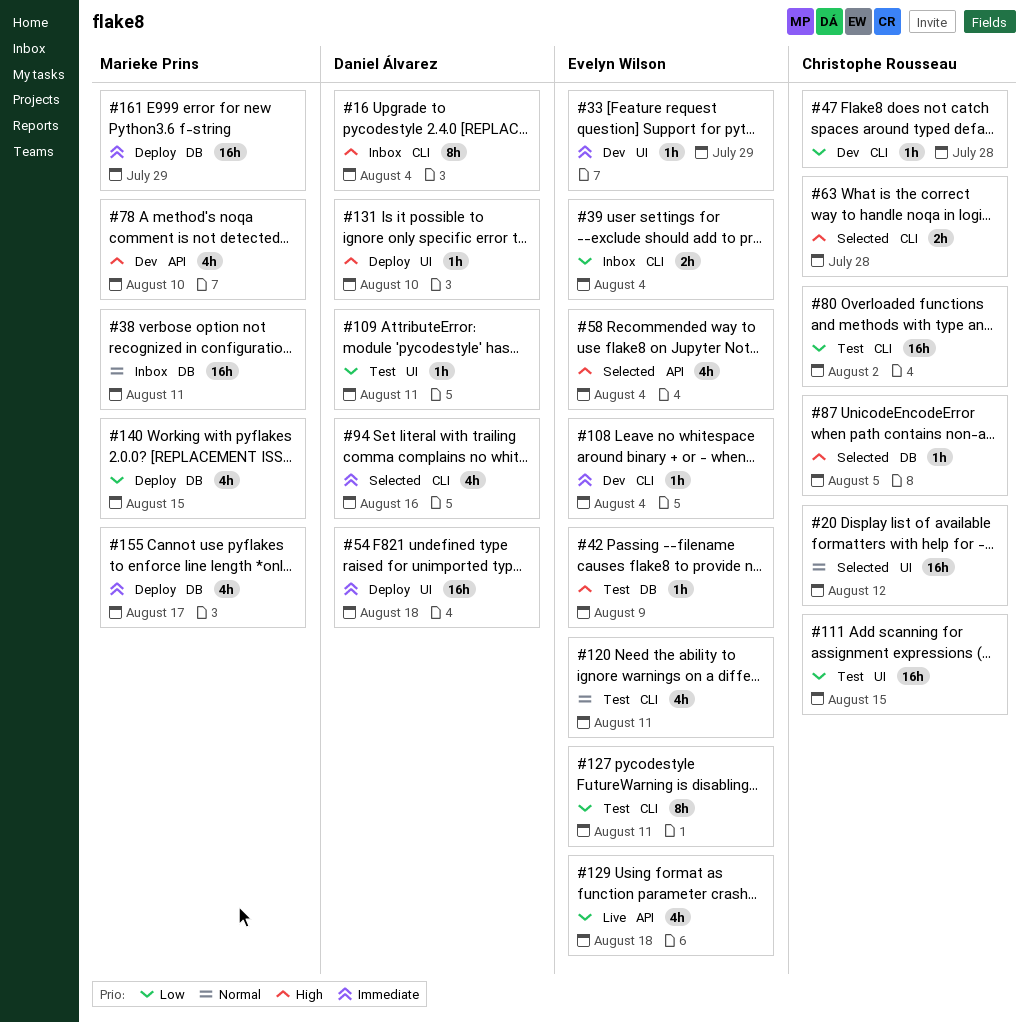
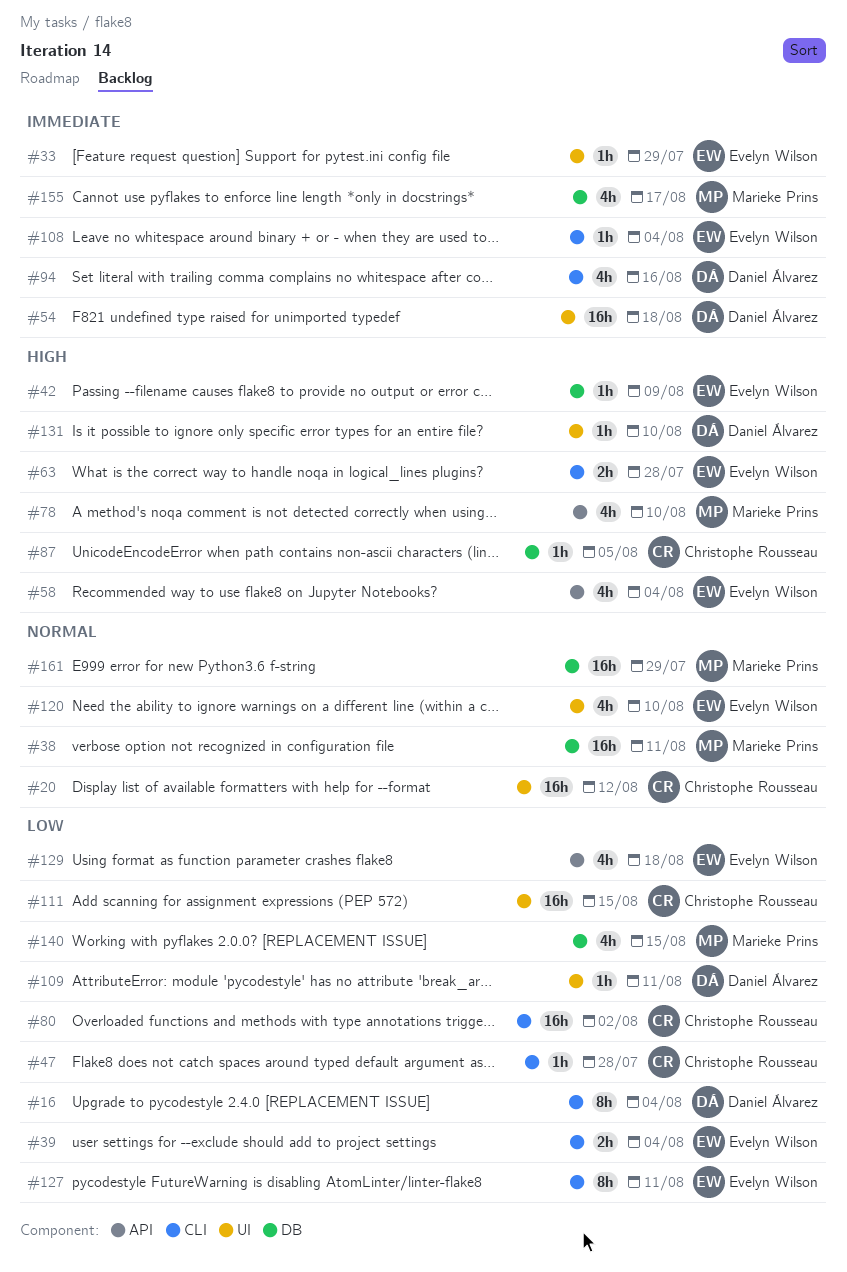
#16, priority: High -> Low
#63, owner: Christophe Rousseau -> Evelyn Wilson
#120, label: CLI -> UI
#120, due: Aug 11 -> Aug 10
#161, priority: Immediate -> Normal

